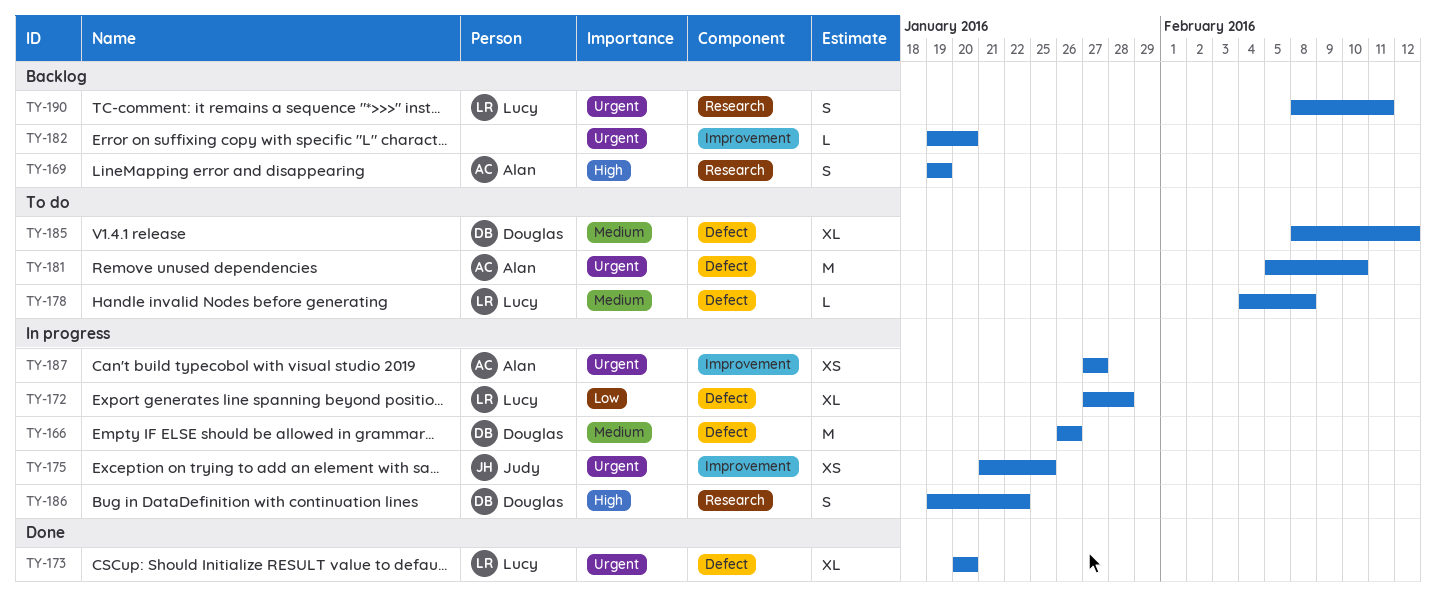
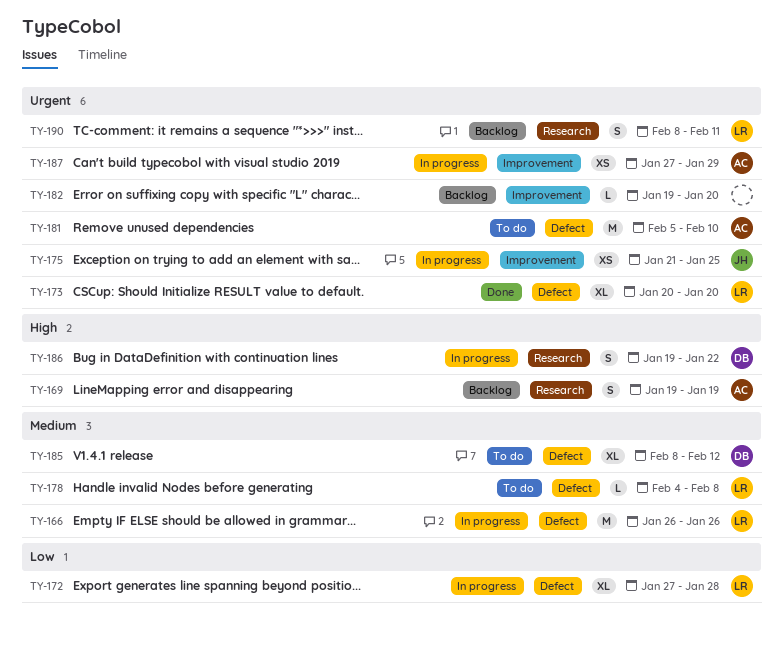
TY-166, owner: Douglas -> Lucy
TY-187, due: Jan 27 -> Jan 29

